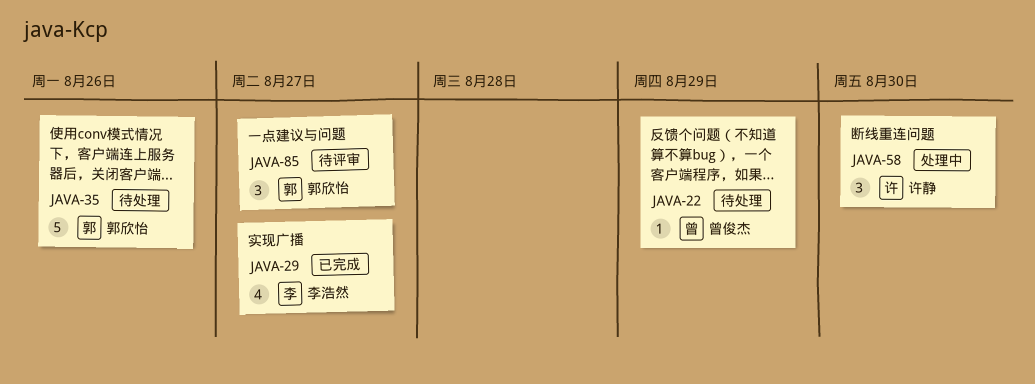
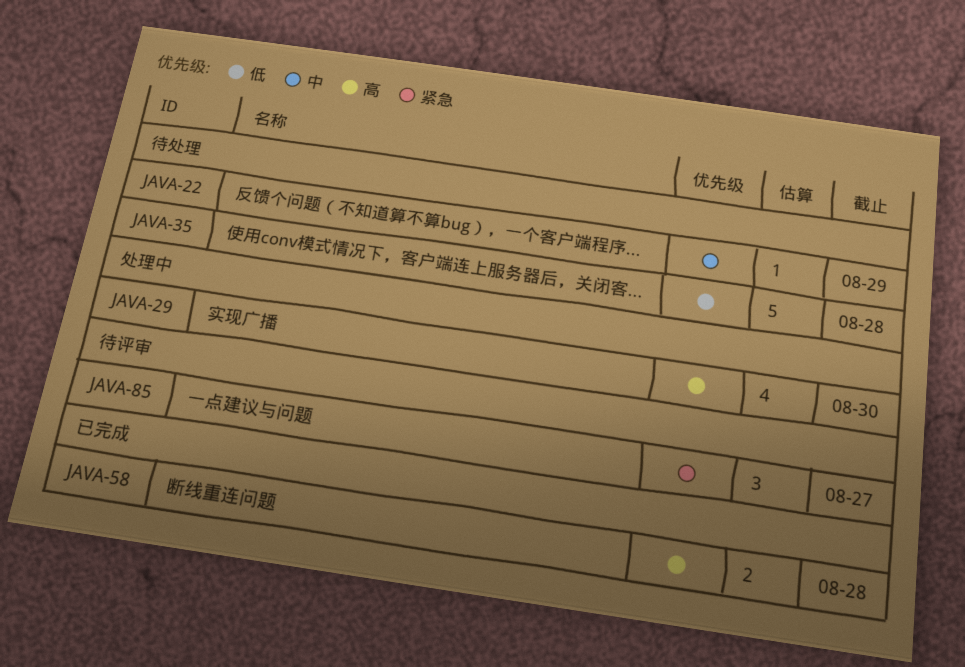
JAVA-29, status: 已完成 -> 处理中
JAVA-29, due: Aug 27 -> Aug 30
JAVA-35, due: Aug 26 -> Aug 28
JAVA-58, status: 处理中 -> 已完成
JAVA-58, estimate: 3 -> 2
JAVA-58, due: Aug 30 -> Aug 28

